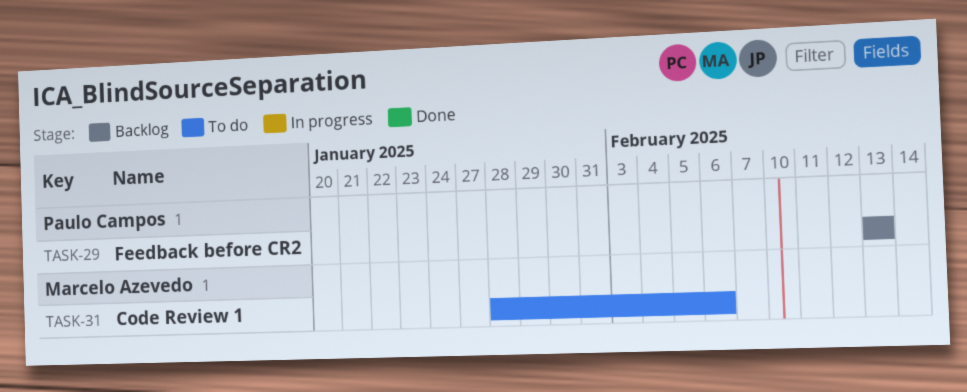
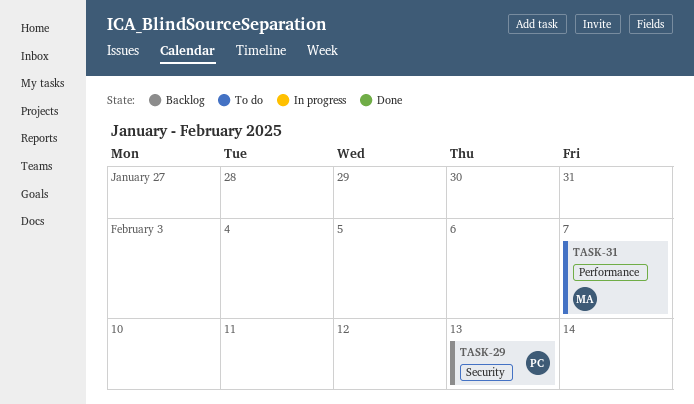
TASK-31, due: Feb 6 -> Feb 7

